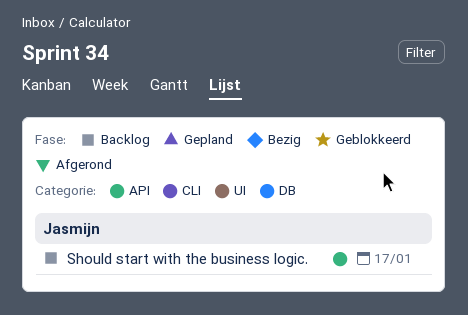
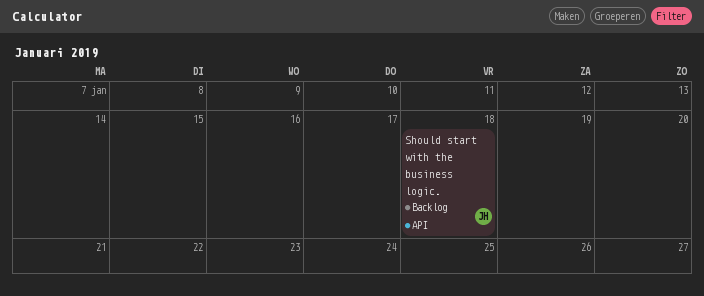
Should start with the business logic., due: Jan 17 -> Jan 18

